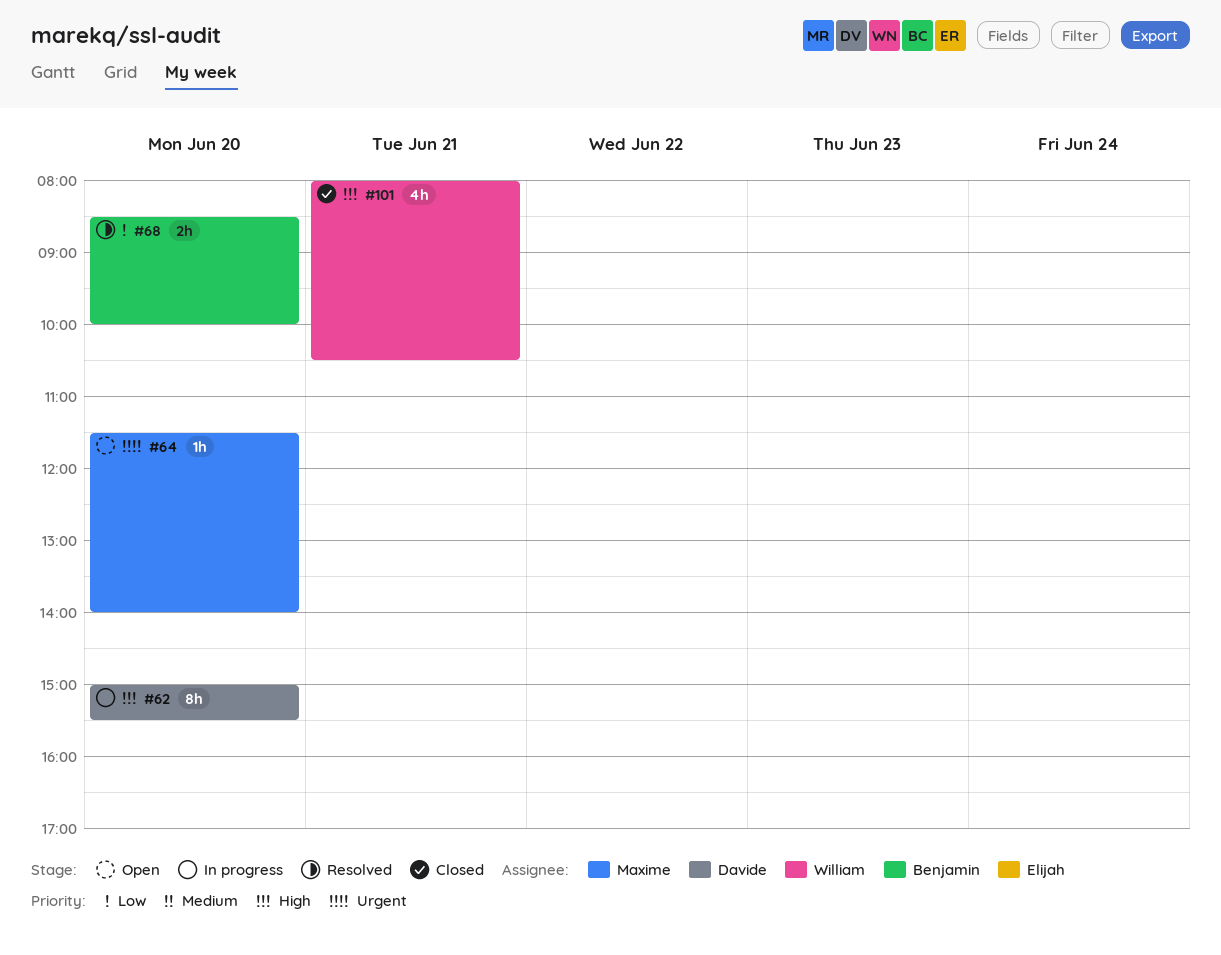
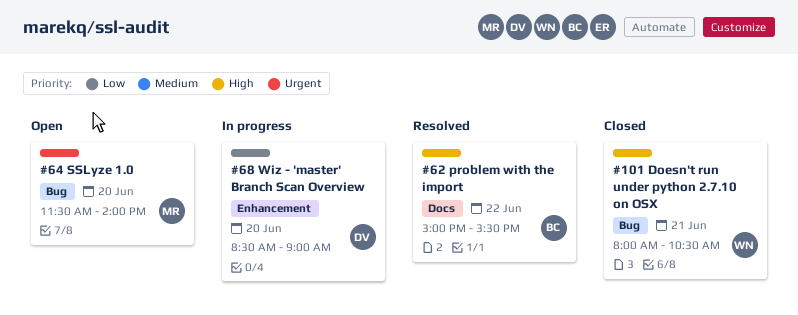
#62, status: In progress -> Resolved
#62, owner: Davide -> Benjamin
#62, day: Jun 20 -> Jun 22
#68, status: Resolved -> In progress
#68, owner: Benjamin -> Davide
#68, ends: 10:00 -> 09:00

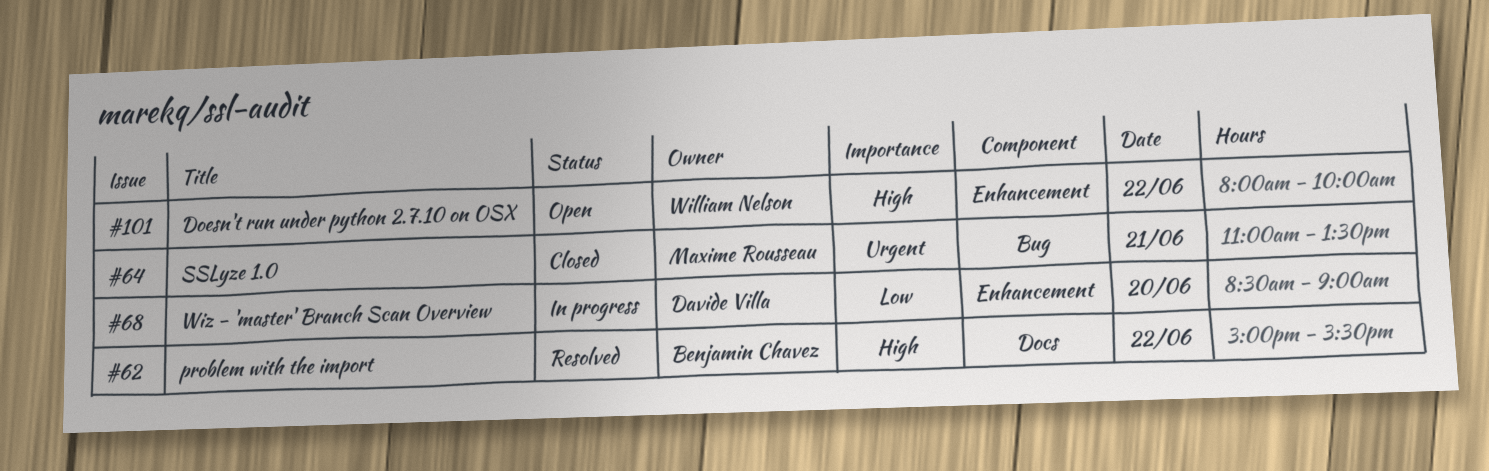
#64, status: Open -> Closed
#64, day: Jun 20 -> Jun 21
#64, begins: 11:30 -> 11:00
#64, ends: 14:00 -> 13:30
#101, status: Closed -> Open
#101, label: Bug -> Enhancement
#101, day: Jun 21 -> Jun 22
#101, ends: 10:30 -> 10:00

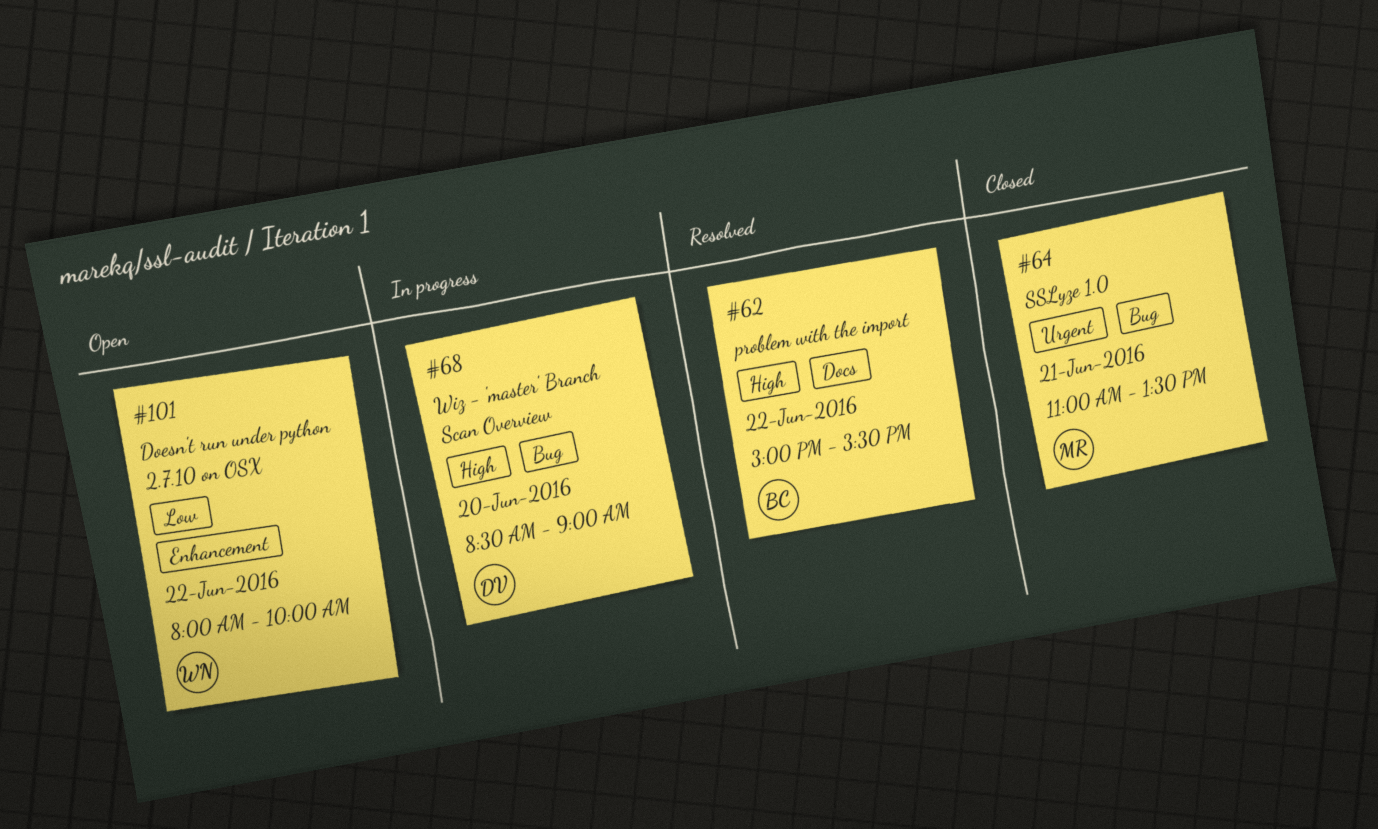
#68, priority: Low -> High
#68, label: Enhancement -> Bug
#101, priority: High -> Low

